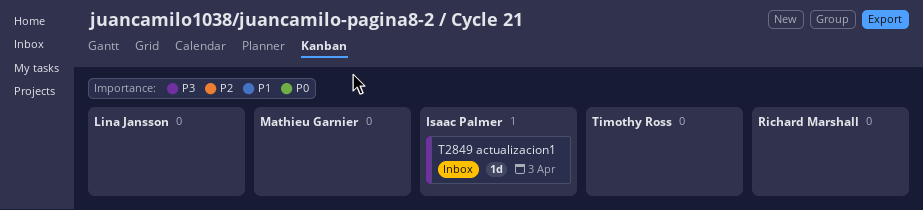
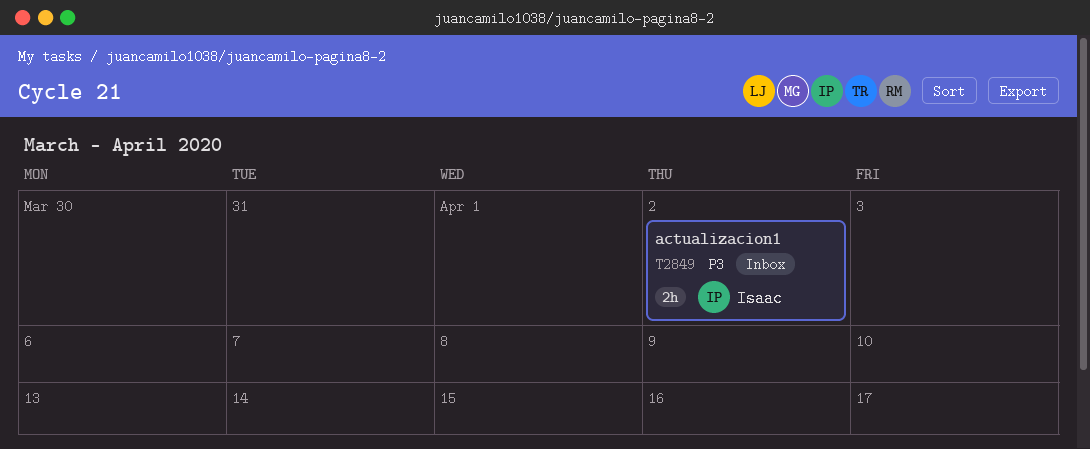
T2849, estimate: 1d -> 2h
T2849, due: Apr 3 -> Apr 2

